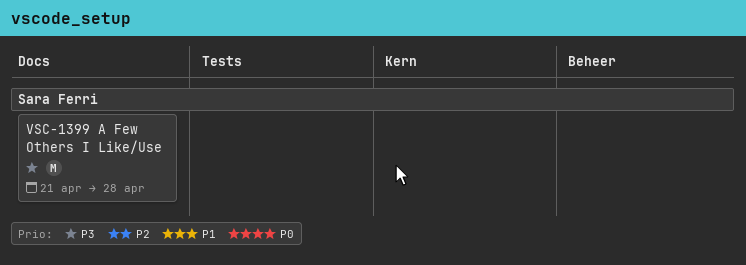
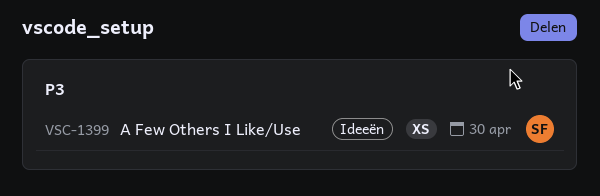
VSC-1399, estimate: M -> XS
VSC-1399, due: Apr 28 -> Apr 30

